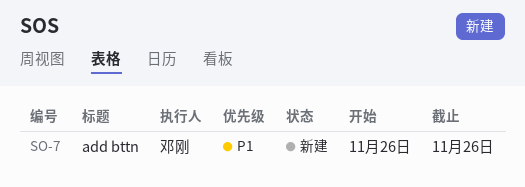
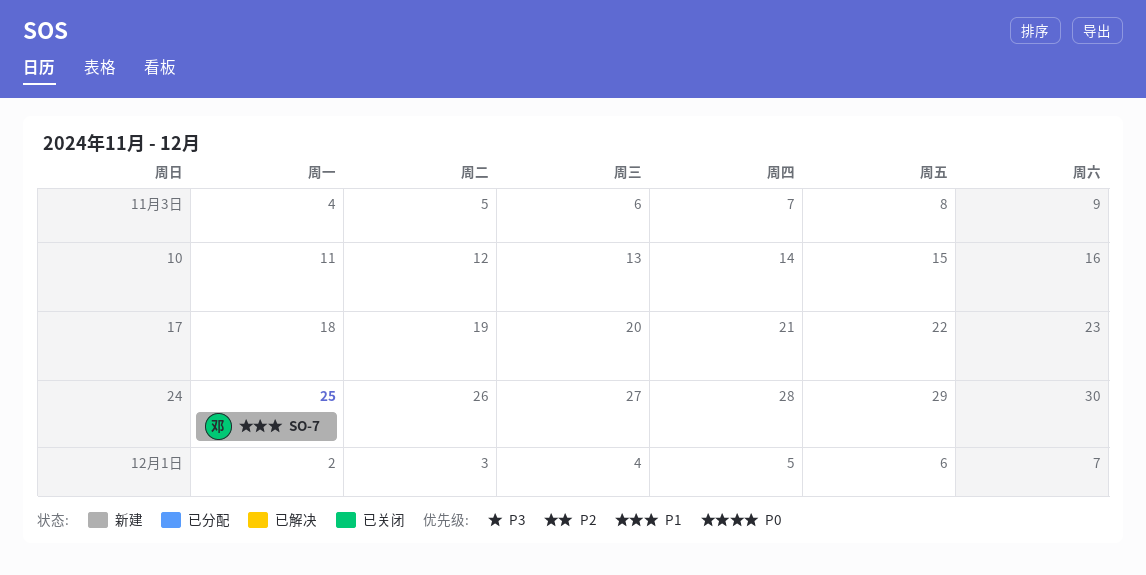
SO-7, start: Nov 26 -> Nov 25
SO-7, due: Nov 26 -> Nov 25

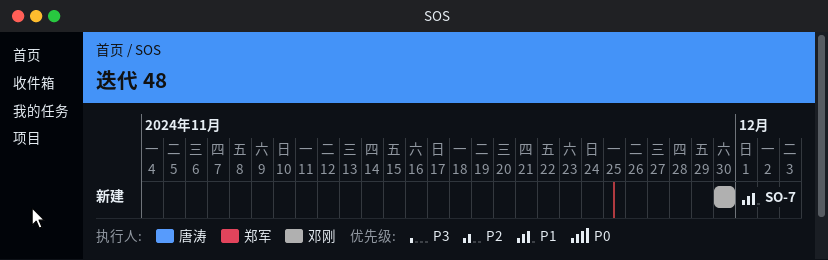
SO-7, start: Nov 25 -> Nov 30
SO-7, due: Nov 25 -> Nov 30

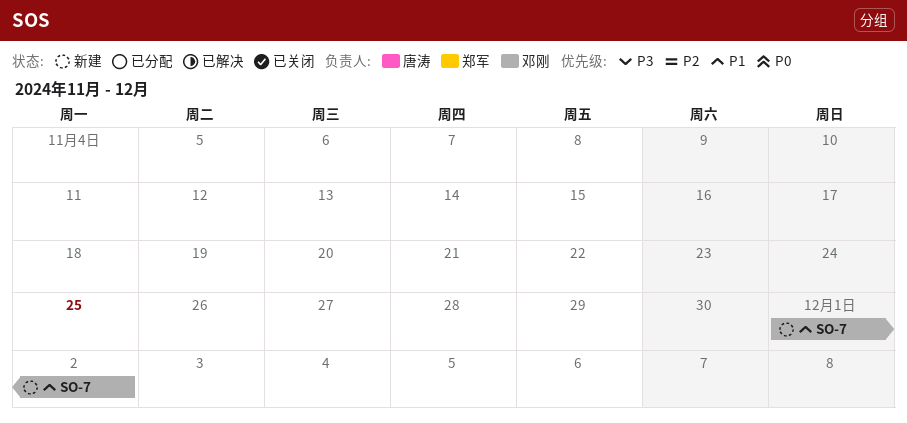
SO-7, start: Nov 30 -> Dec 1
SO-7, due: Nov 30 -> Dec 2

